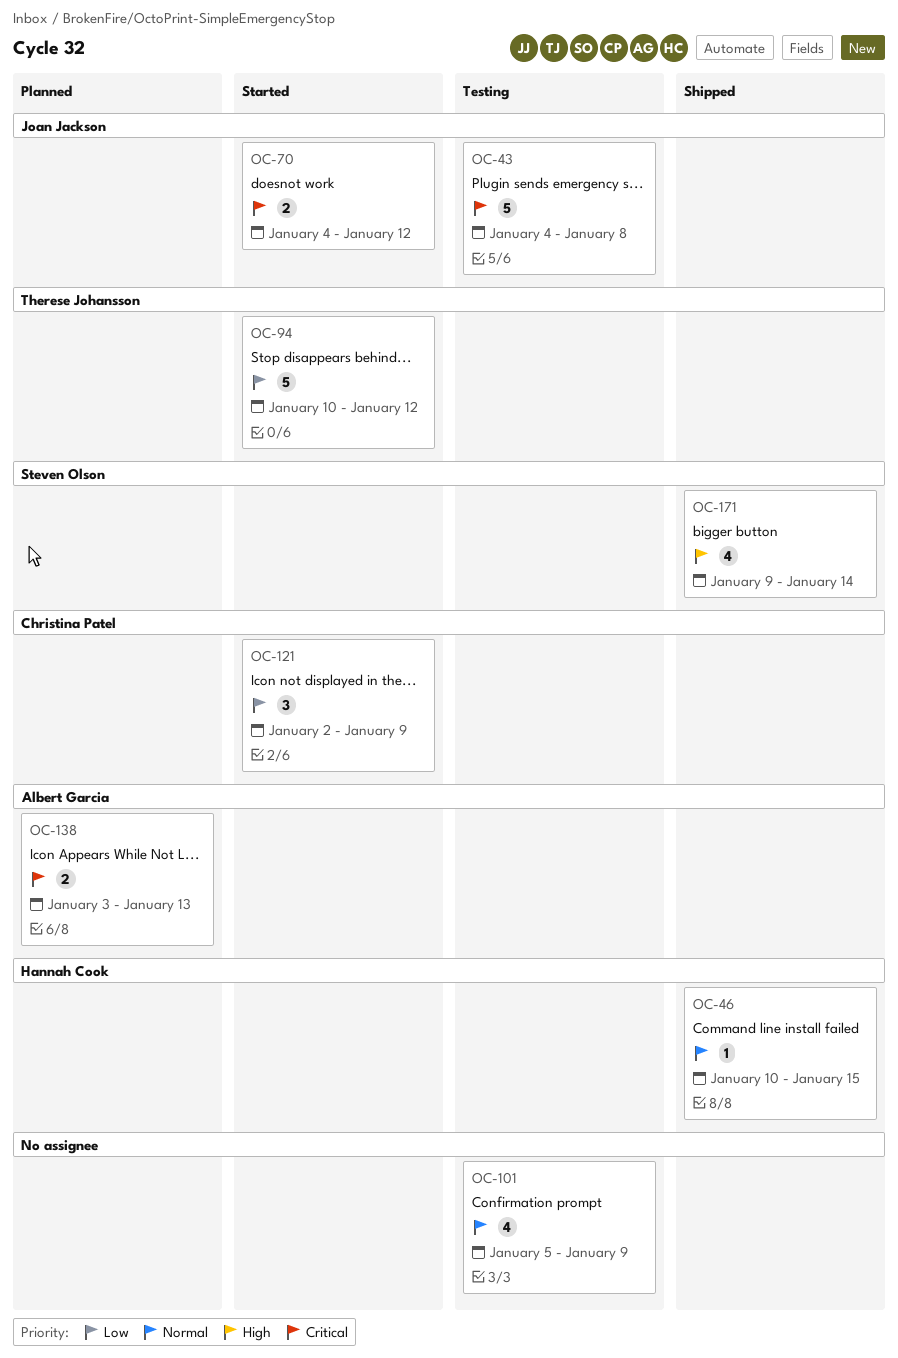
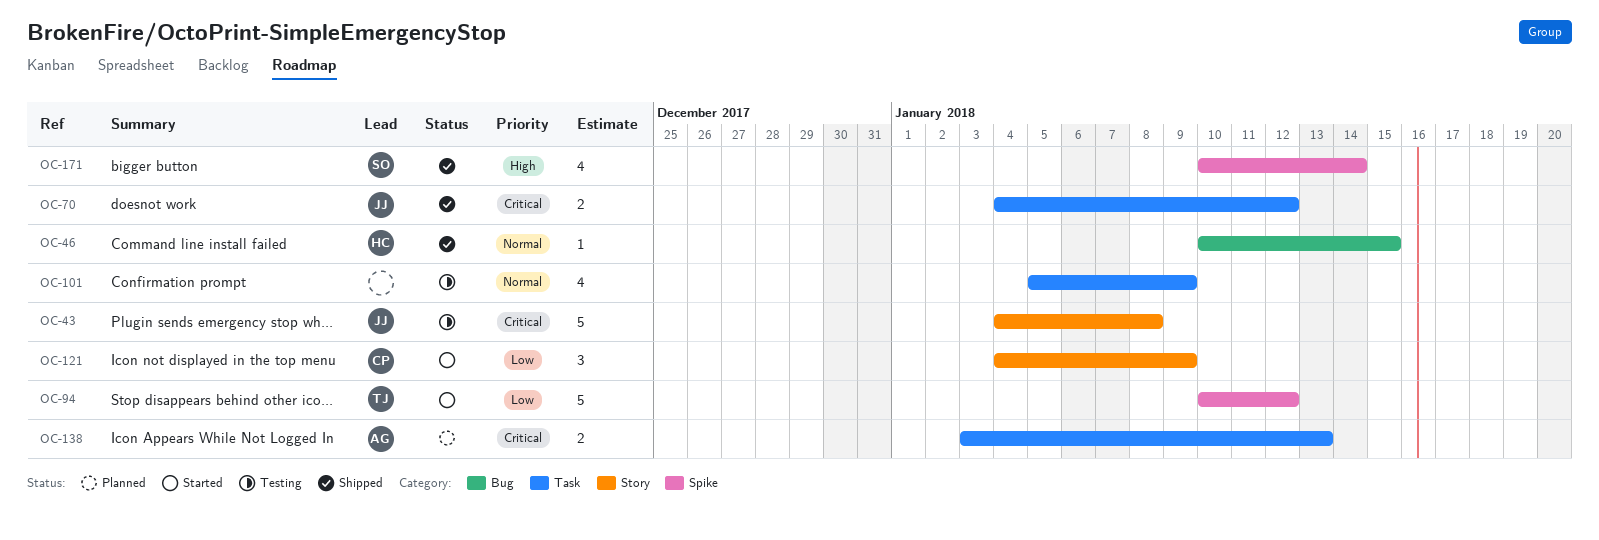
OC-70, status: Started -> Shipped
OC-121, start: Jan 2 -> Jan 4
OC-171, start: Jan 9 -> Jan 10

